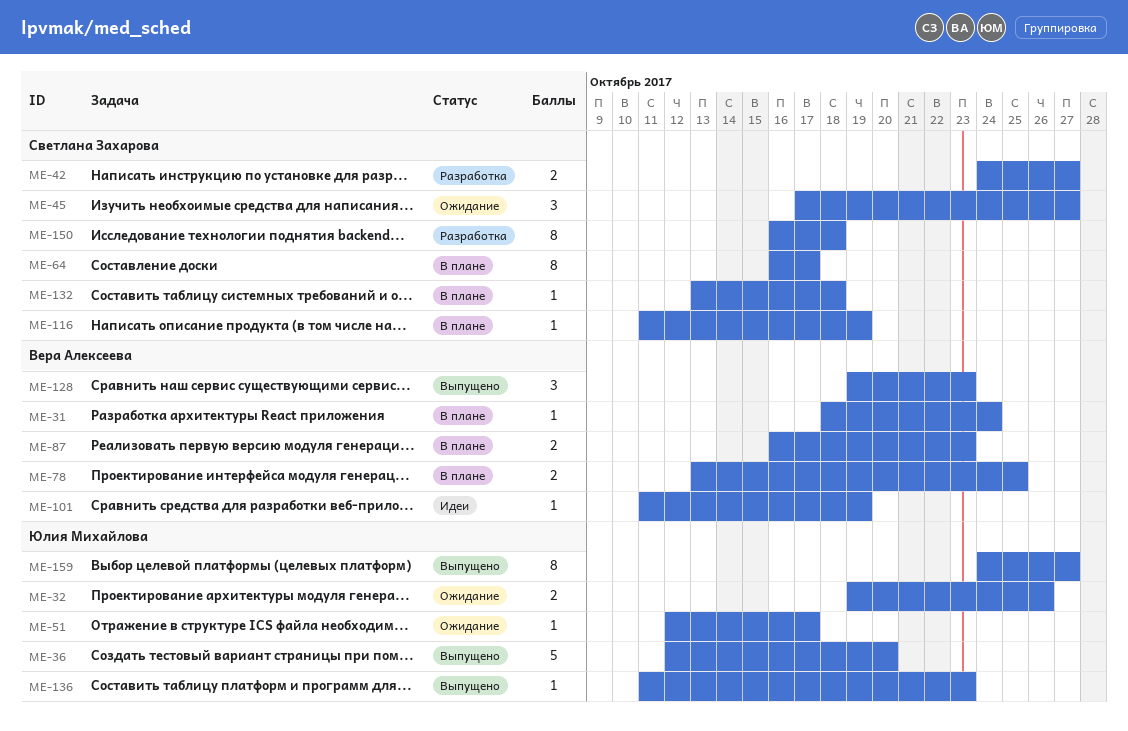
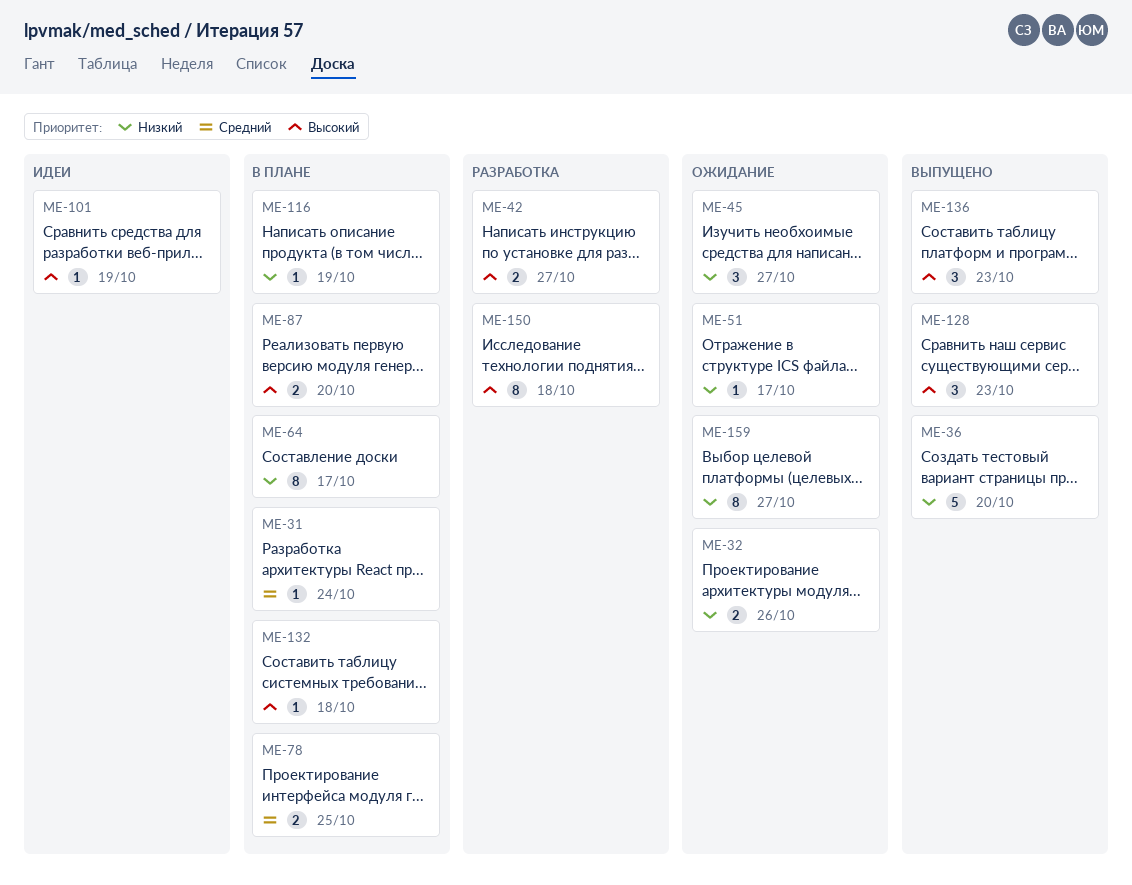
ME-87, due: Oct 23 -> Oct 20
ME-136, estimate: 1 -> 3
ME-159, status: Выпущено -> Ожидание

